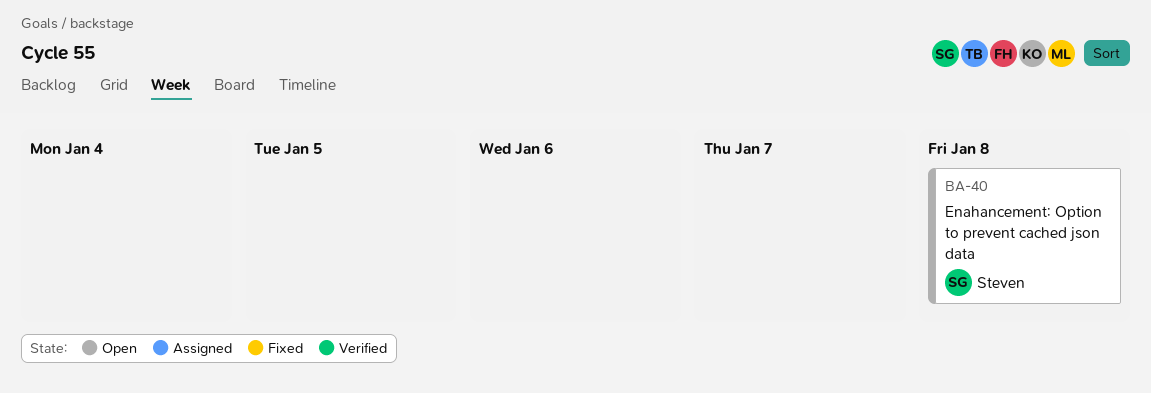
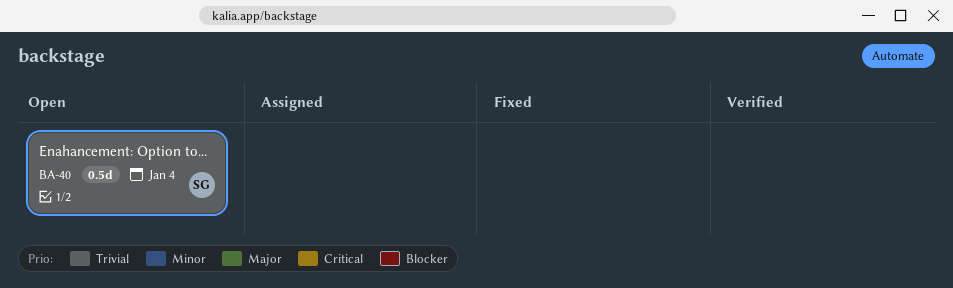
BA-40, due: Jan 8 -> Jan 4

